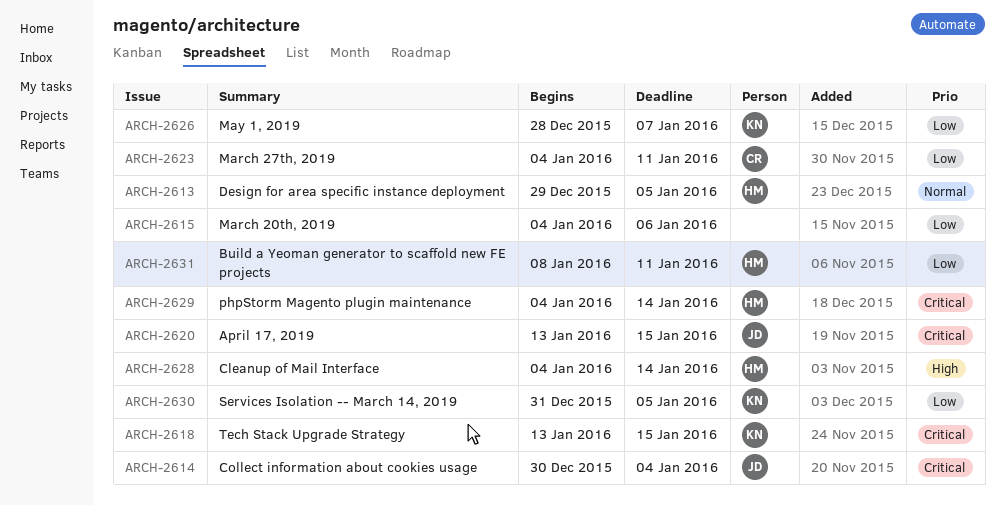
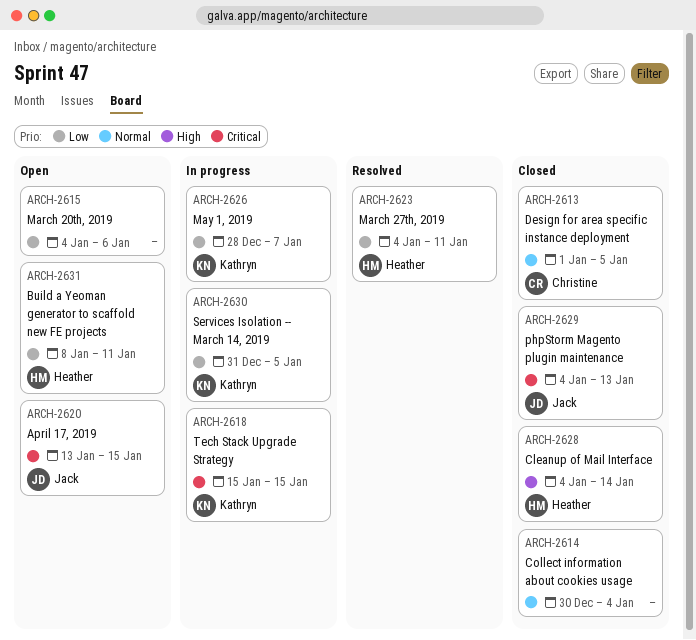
ARCH-2613, owner: Heather -> Christine
ARCH-2613, start: Dec 29 -> Jan 1
ARCH-2614, owner: Jack -> none
ARCH-2614, priority: Critical -> Normal
ARCH-2618, start: Jan 13 -> Jan 15
ARCH-2623, owner: Christine -> Heather
ARCH-2629, owner: Heather -> Jack
ARCH-2629, due: Jan 14 -> Jan 13

